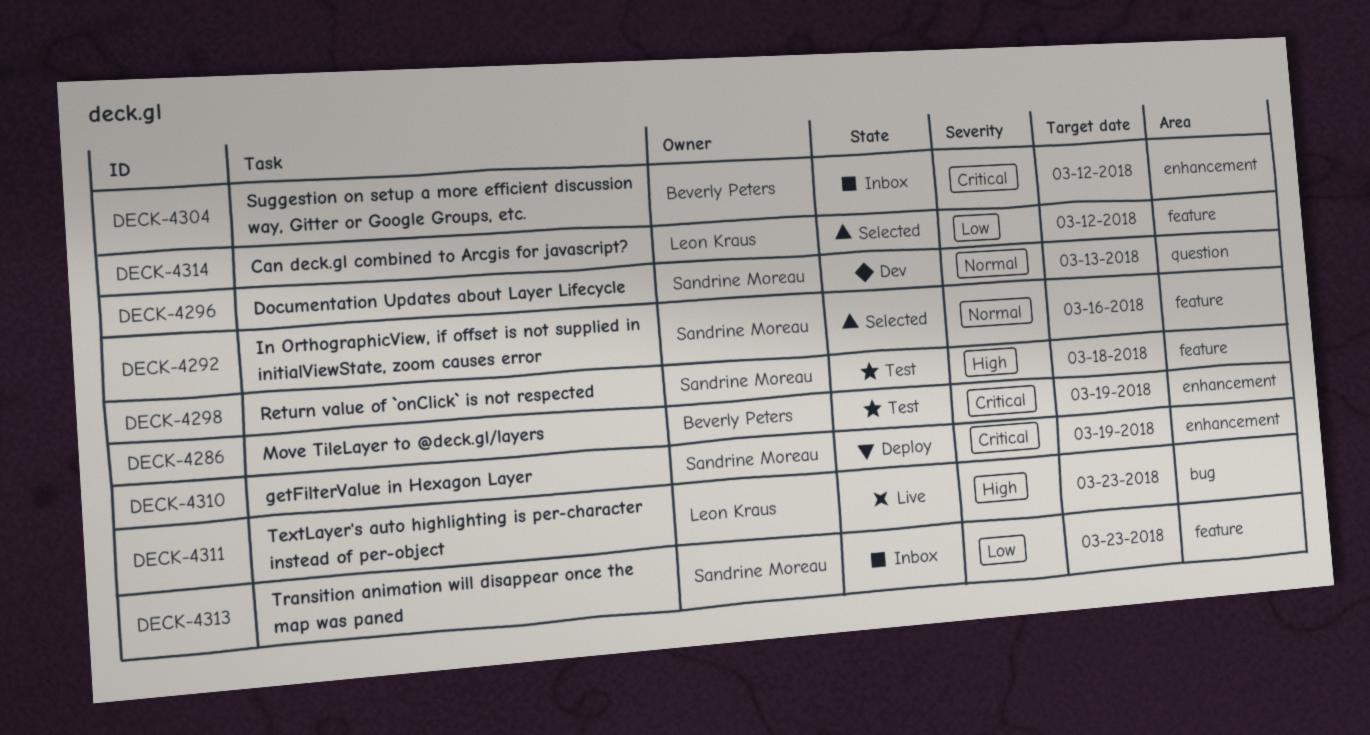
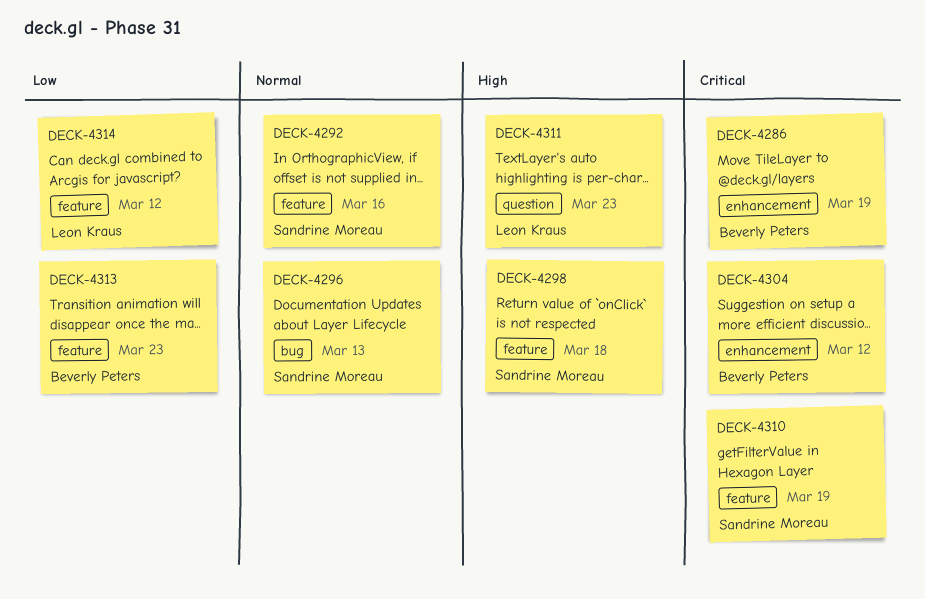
DECK-4296, label: question -> bug
DECK-4310, label: enhancement -> feature
DECK-4311, label: bug -> question
DECK-4313, owner: Sandrine Moreau -> Beverly Peters

